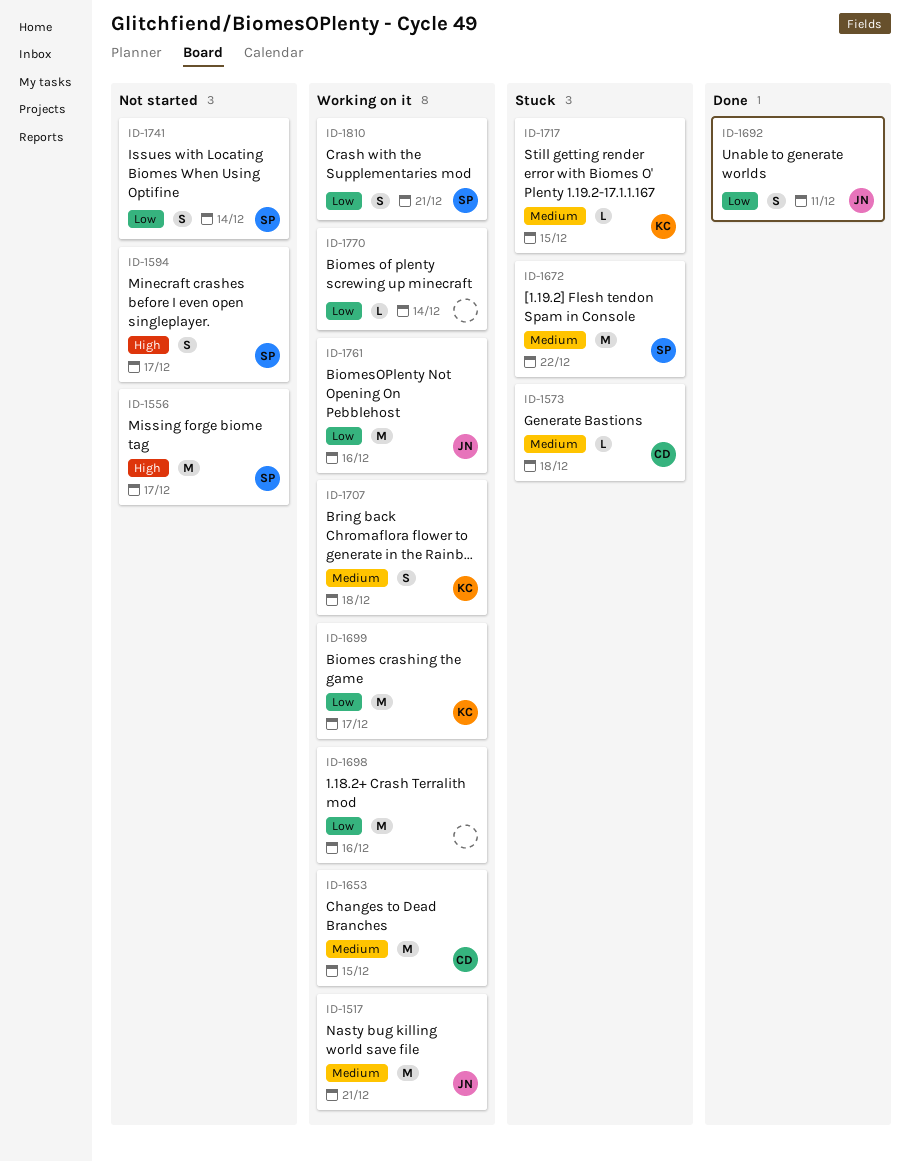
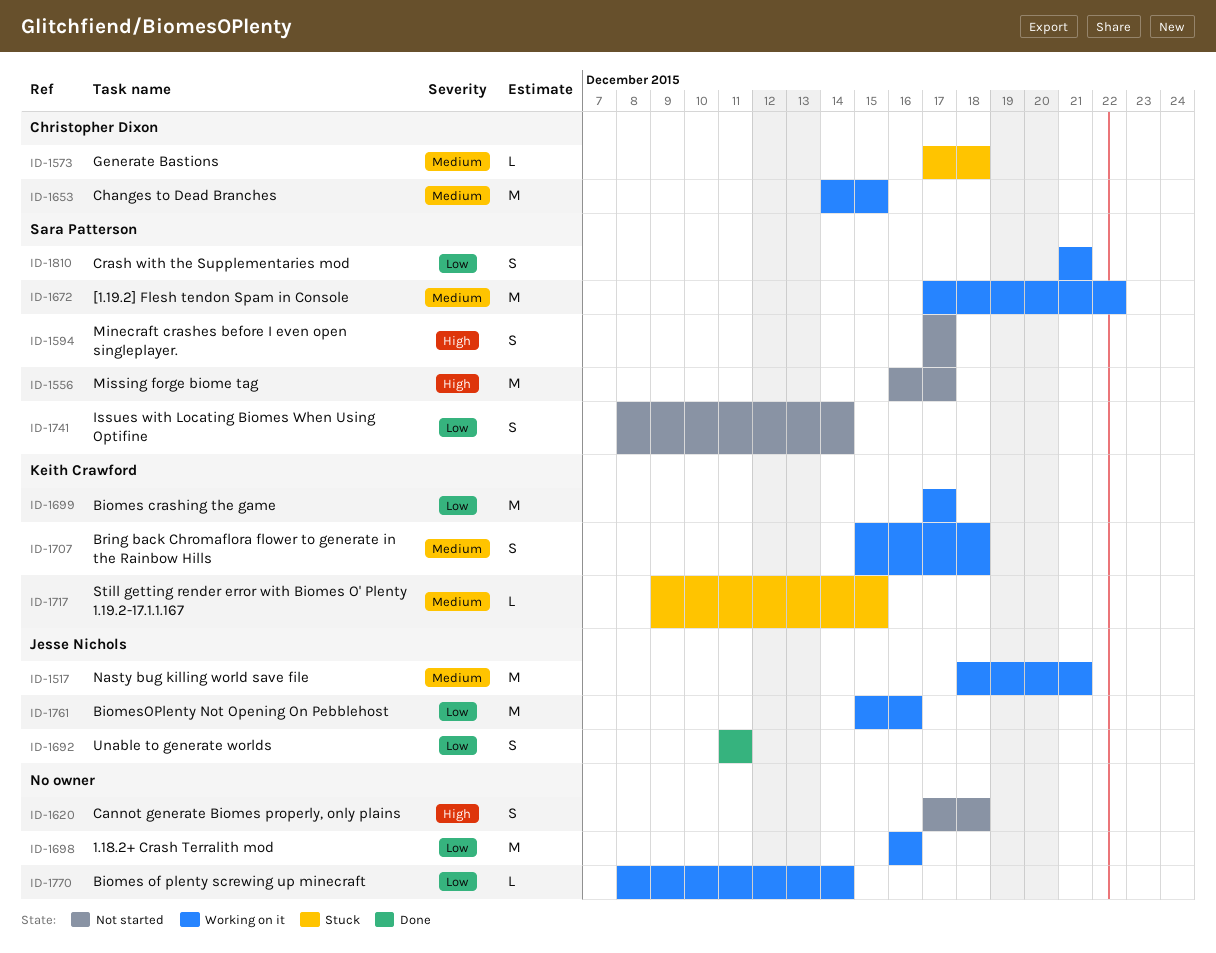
ID-1620: none -> present
ID-1672, status: Stuck -> Working on it

